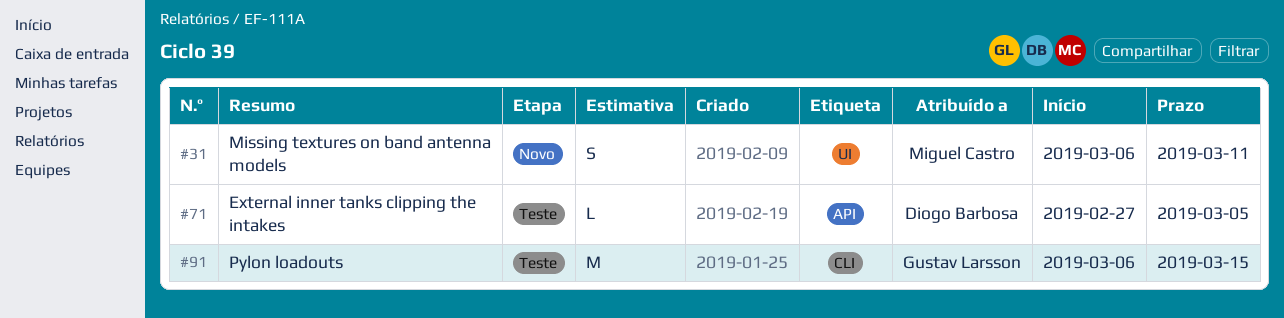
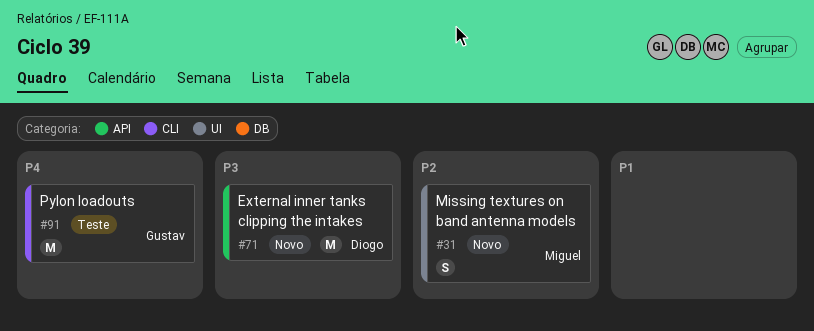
#71, status: Teste -> Novo
#71, estimate: L -> M

